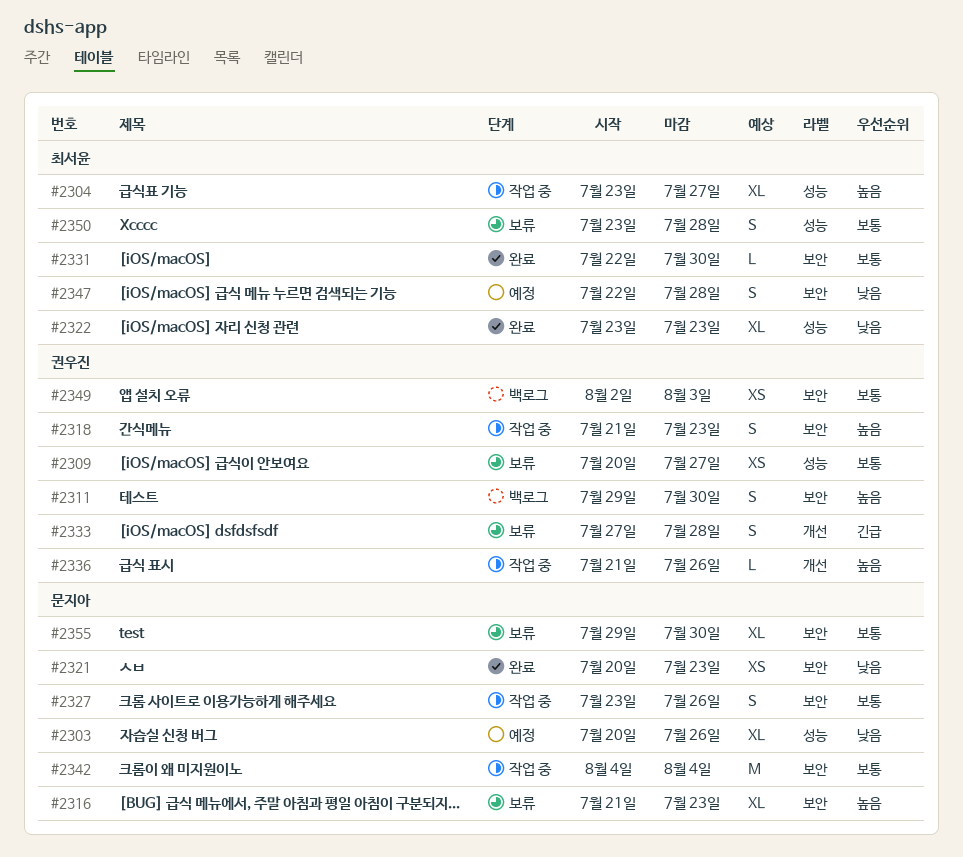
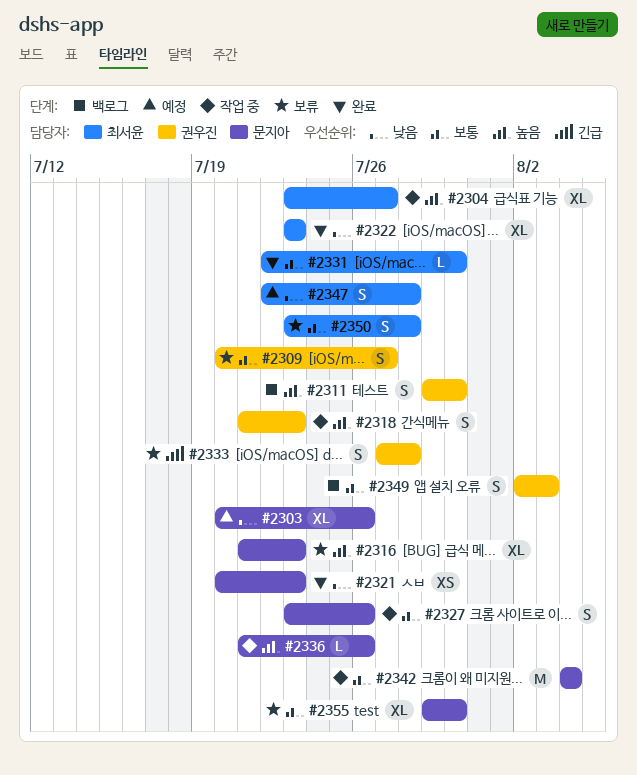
#2309, estimate: XS -> S
#2336, owner: 권우진 -> 문지아
#2349, estimate: XS -> S

